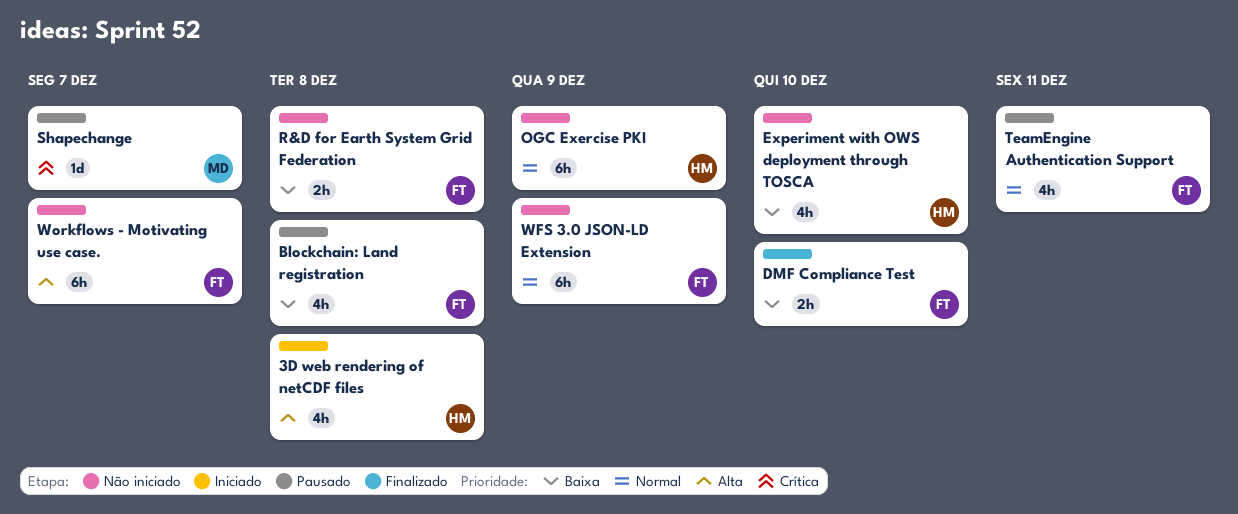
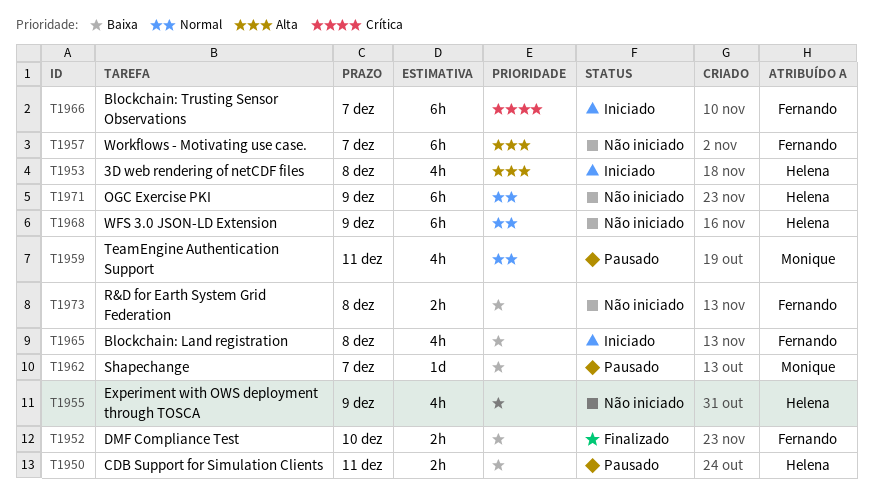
Blockchain: Land registration, status: Pausado -> Iniciado
Blockchain: Trusting Sensor Observations: none -> present
CDB Support for Simulation Clients: none -> present
Experiment with OWS deployment through TOSCA, due: Dec 10 -> Dec 9
Shapechange, priority: Crítica -> Baixa
TeamEngine Authentication Support, owner: Fernando -> Monique
WFS 3.0 JSON-LD Extension, owner: Fernando -> Helena

